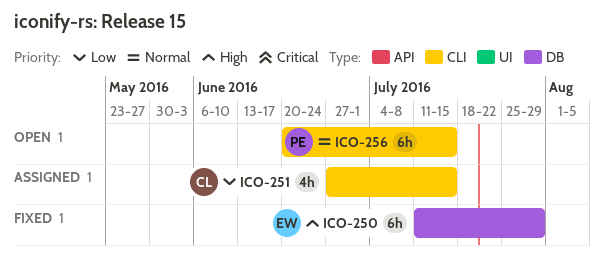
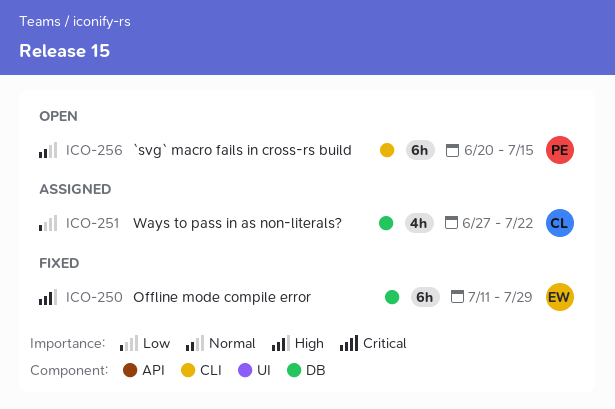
ICO-251, label: CLI -> DB
ICO-251, due: Jul 15 -> Jul 22

